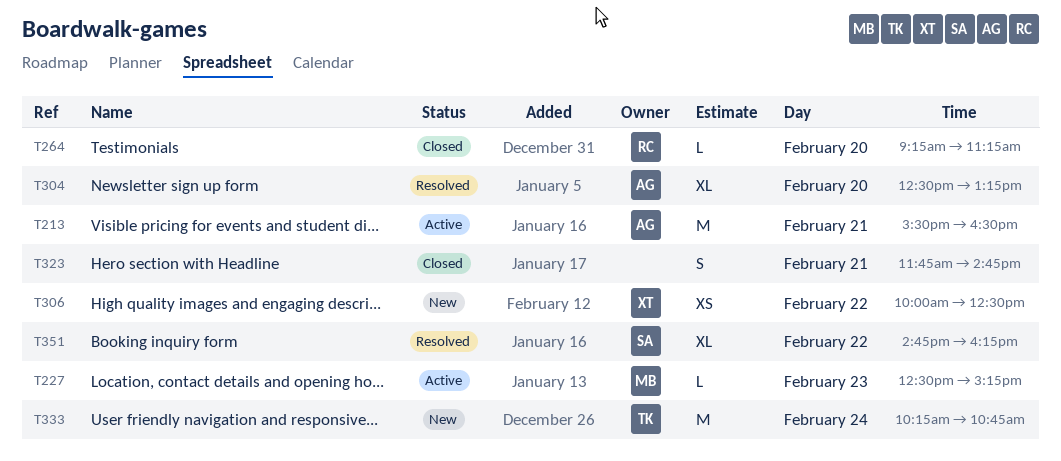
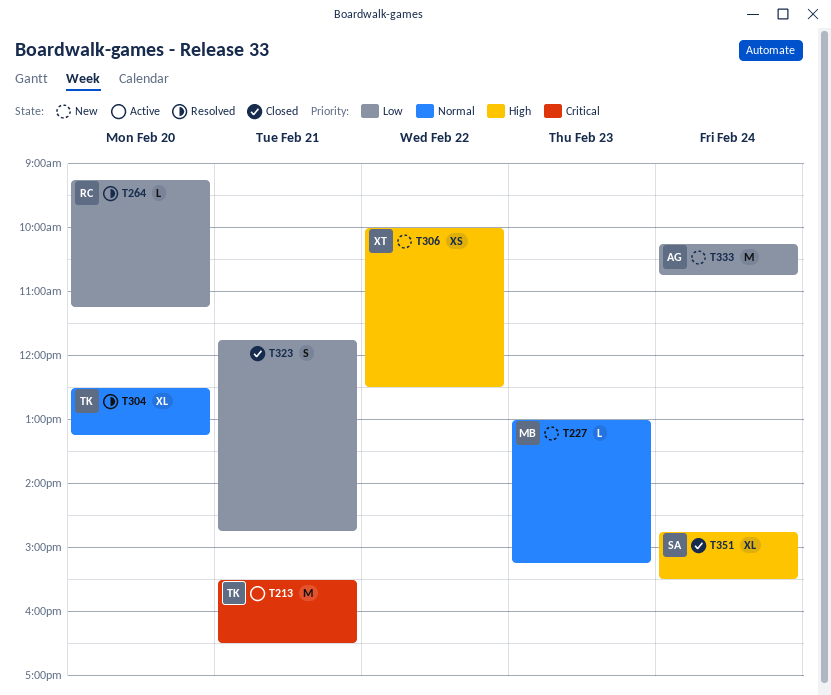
T213, owner: AG -> TK
T227, status: Active -> New
T227, begins: 12:30 -> 13:00
T264, status: Closed -> Resolved
T304, owner: AG -> TK
T333, owner: TK -> AG
T351, status: Resolved -> Closed
T351, day: Feb 22 -> Feb 24
T351, ends: 16:15 -> 15:30

